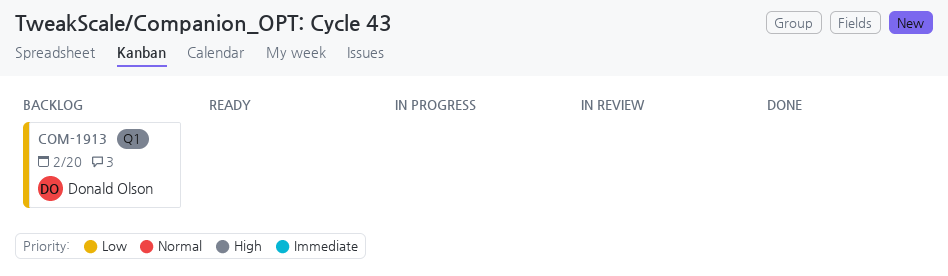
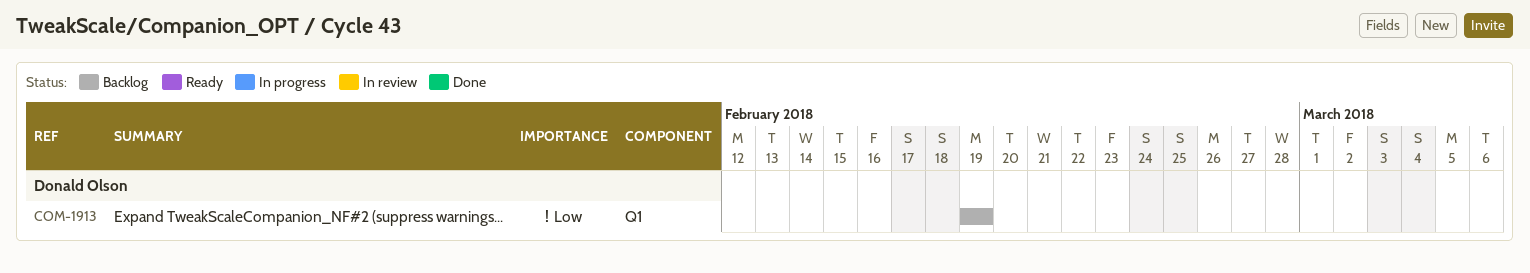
COM-1913, due: Feb 20 -> Feb 19

